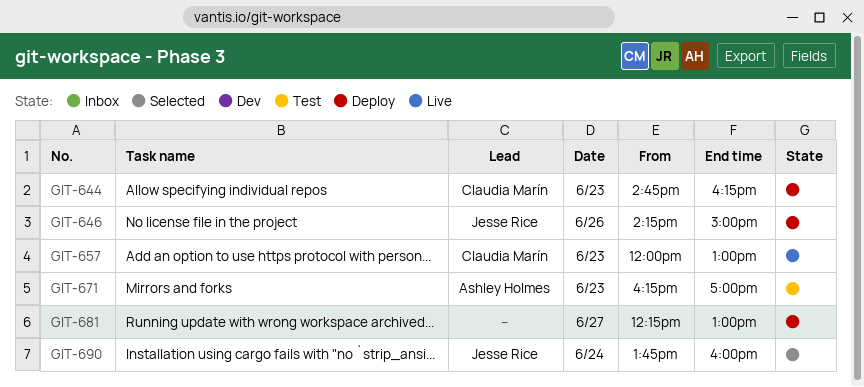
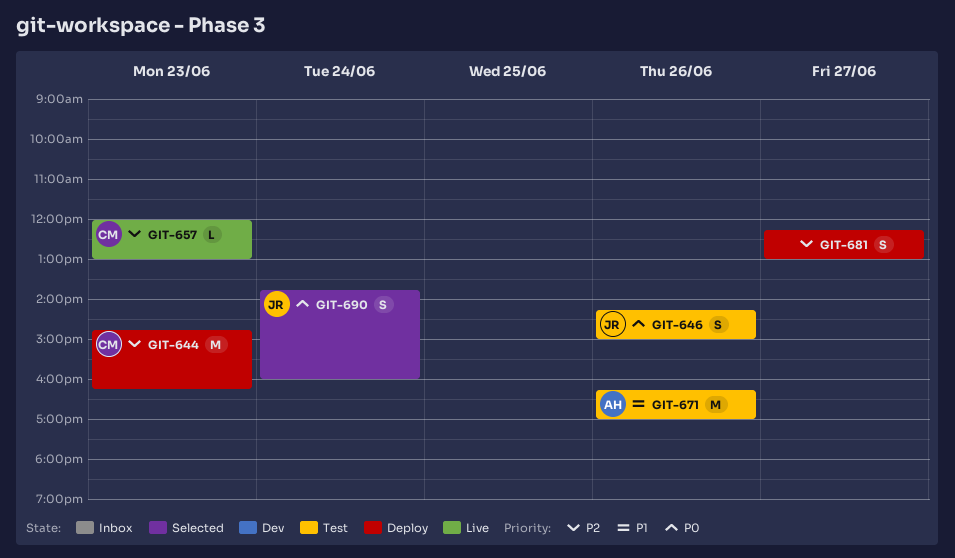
GIT-646, status: Deploy -> Test
GIT-671, day: Jun 23 -> Jun 26

